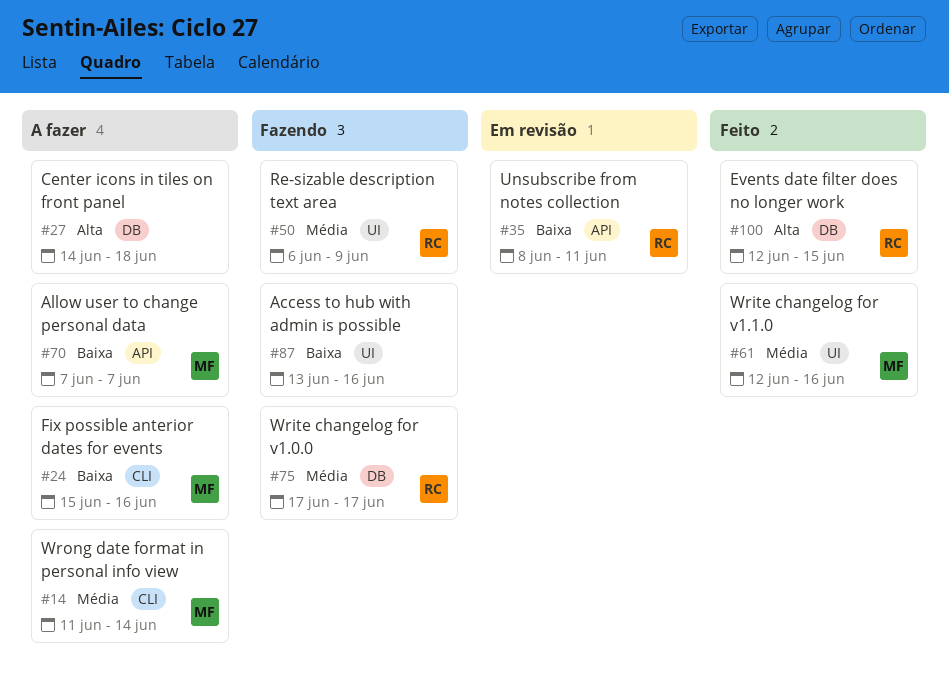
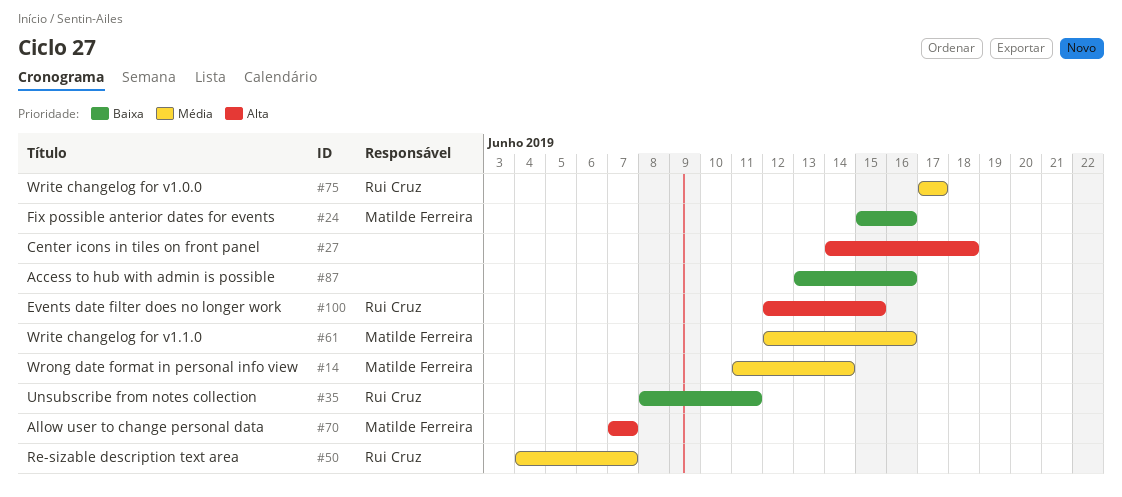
#50, start: Jun 6 -> Jun 4
#50, due: Jun 9 -> Jun 7
#70, priority: Baixa -> Alta

